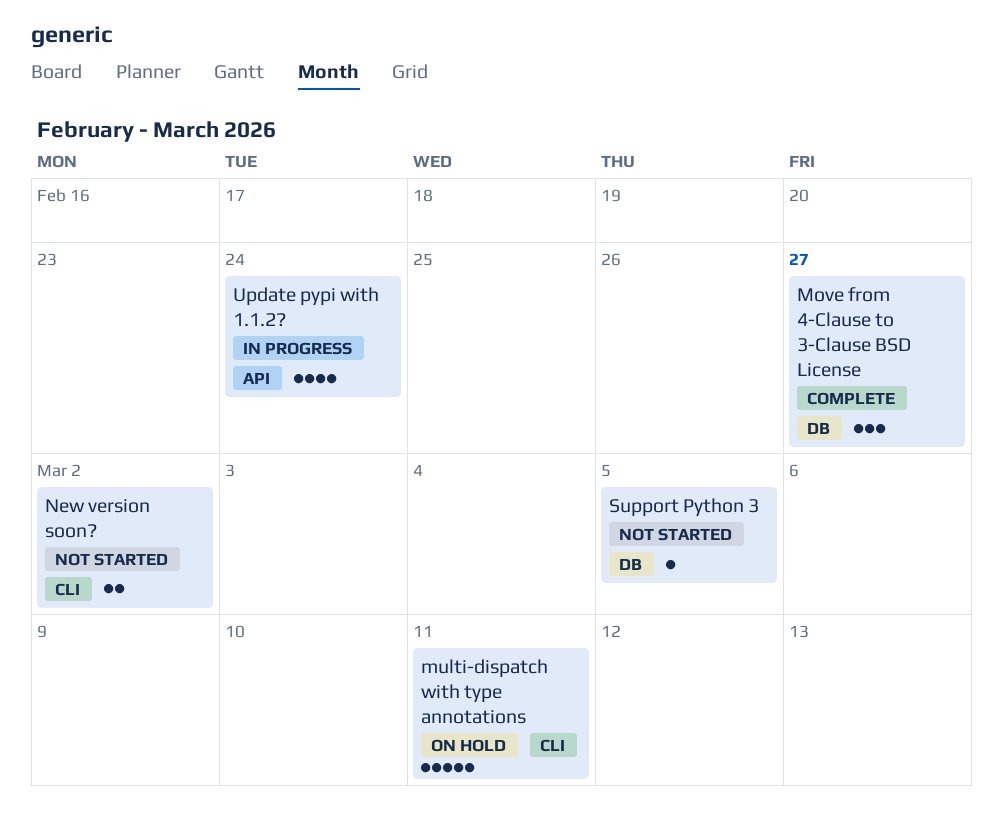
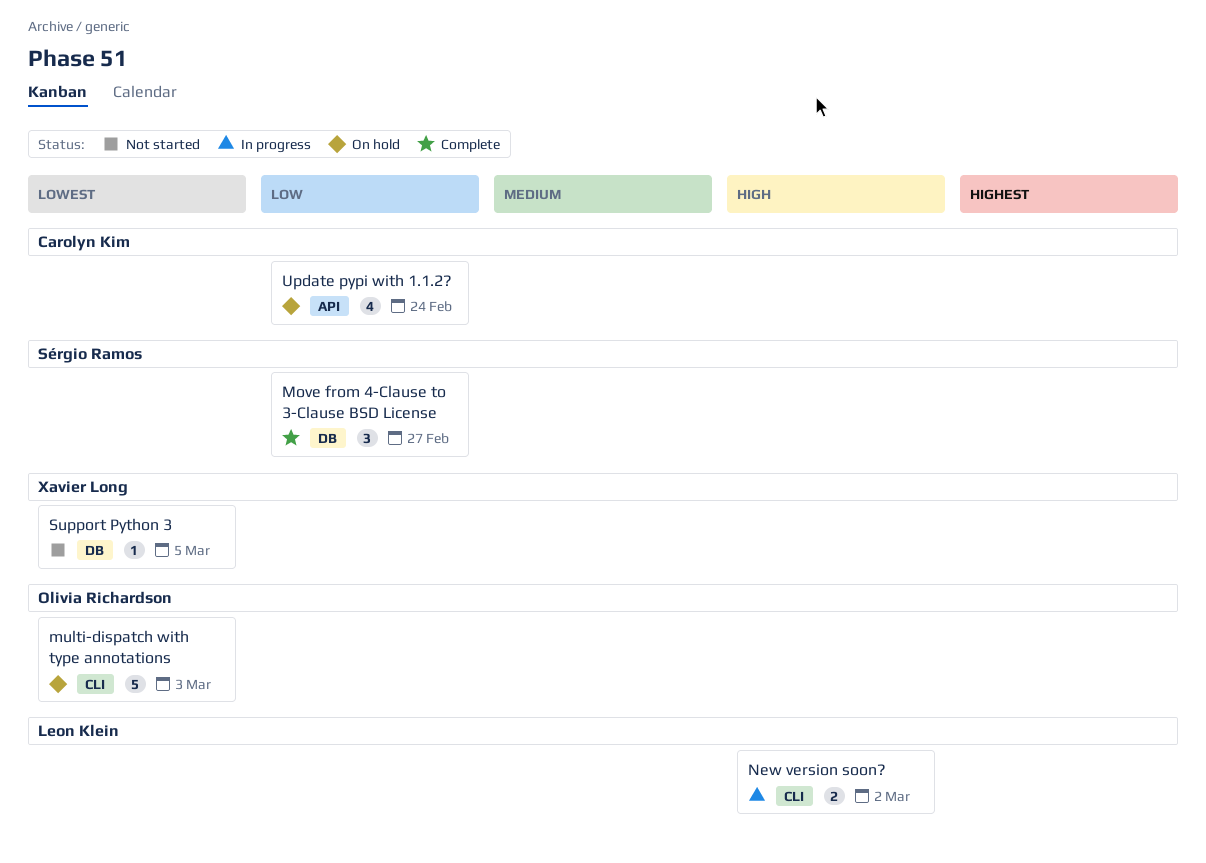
multi-dispatch with type annotations, due: Mar 11 -> Mar 3
New version soon?, status: Not started -> In progress
Update pypi with 1.1.2?, status: In progress -> On hold

